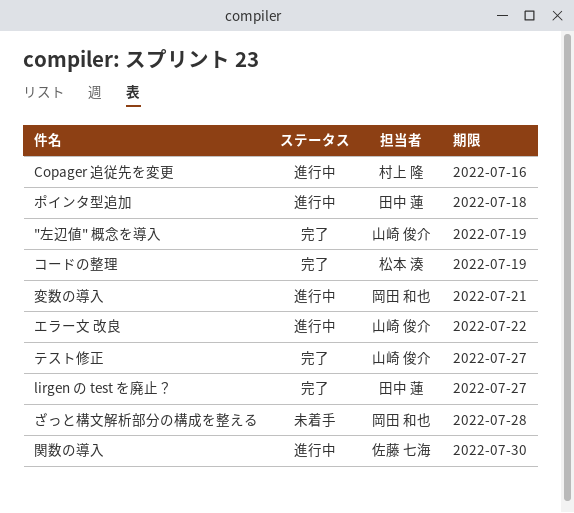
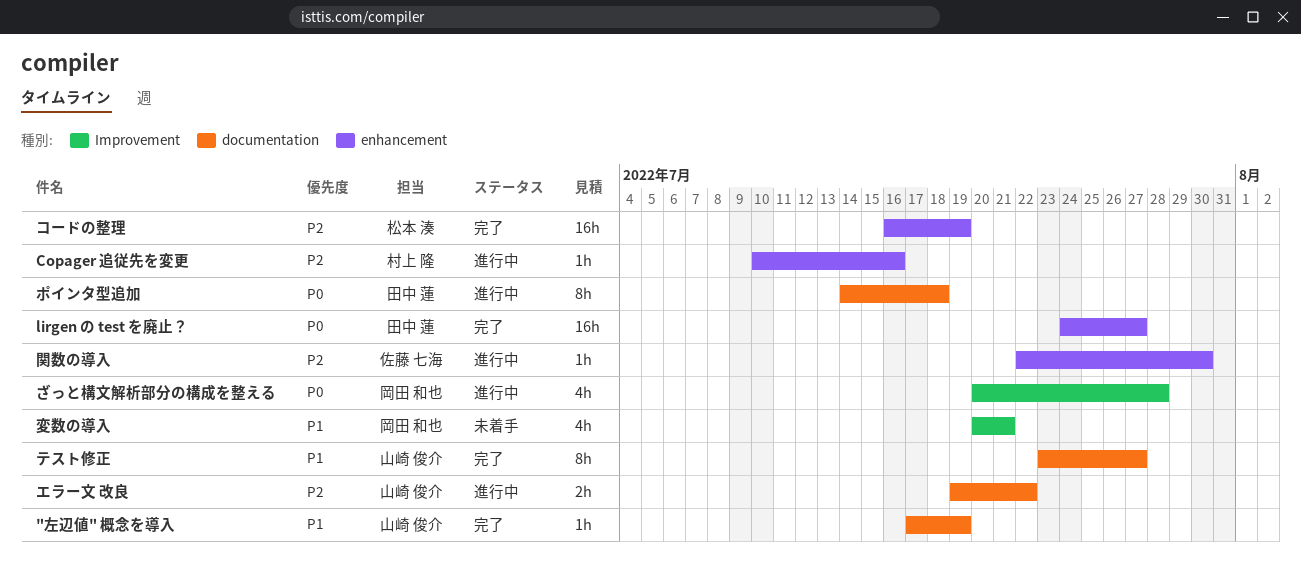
ざっと構文解析部分の構成を整える, status: 未着手 -> 進行中
変数の導入, status: 進行中 -> 未着手

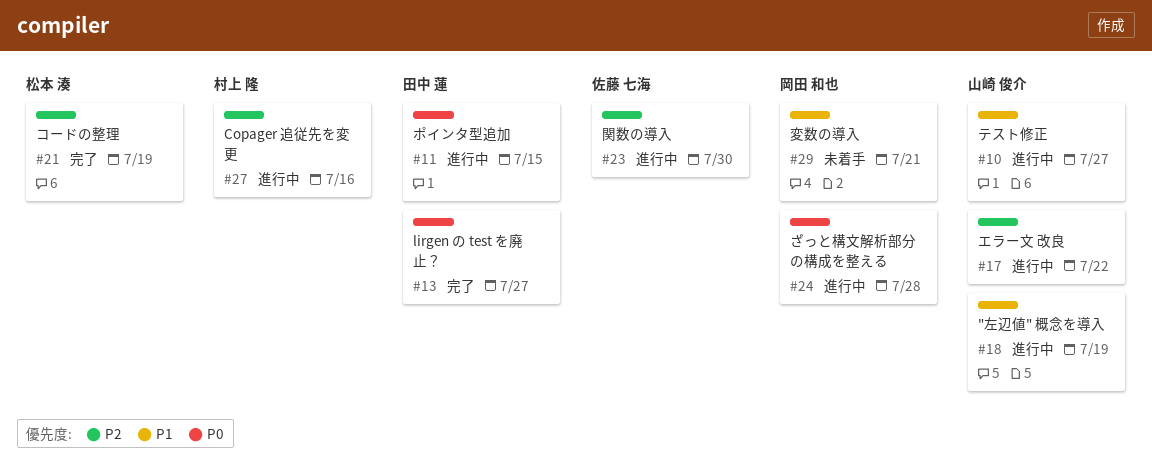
"左辺値" 概念を導入, status: 完了 -> 進行中
テスト修正, status: 完了 -> 進行中
ポインタ型追加, due: Jul 18 -> Jul 15

